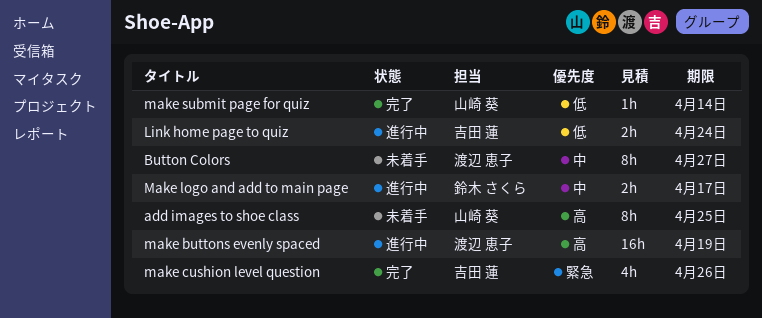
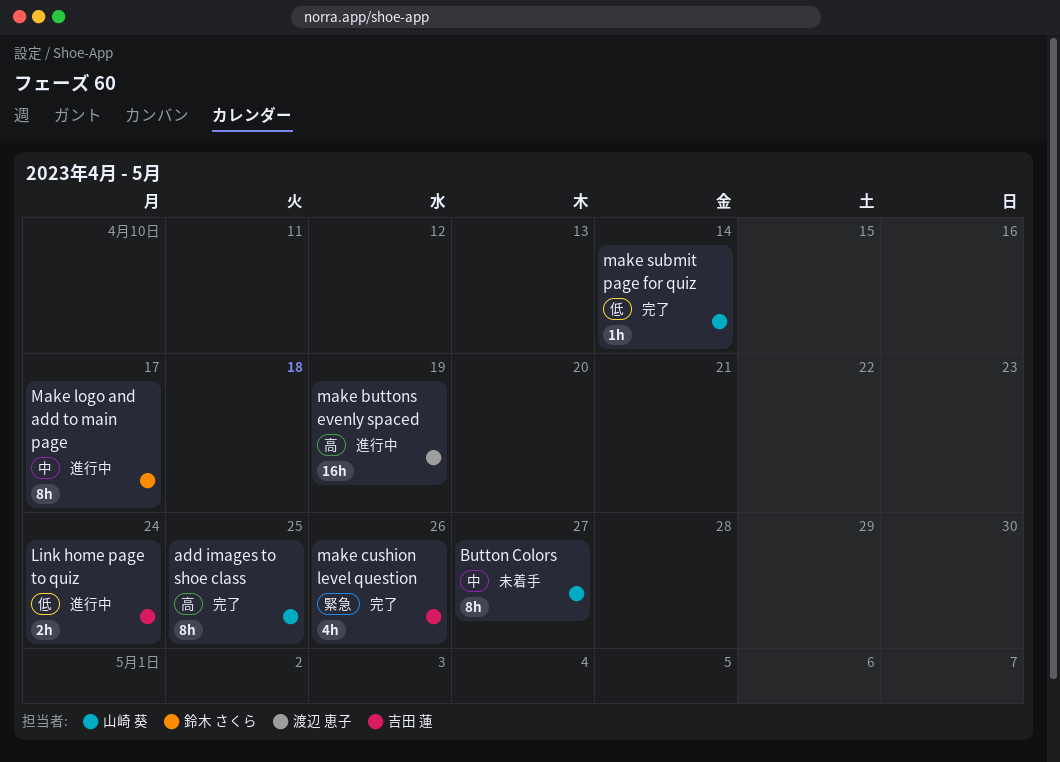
add images to shoe class, status: 未着手 -> 完了
Button Colors, owner: 渡辺 恵子 -> 山崎 葵
Make logo and add to main page, estimate: 2h -> 8h

